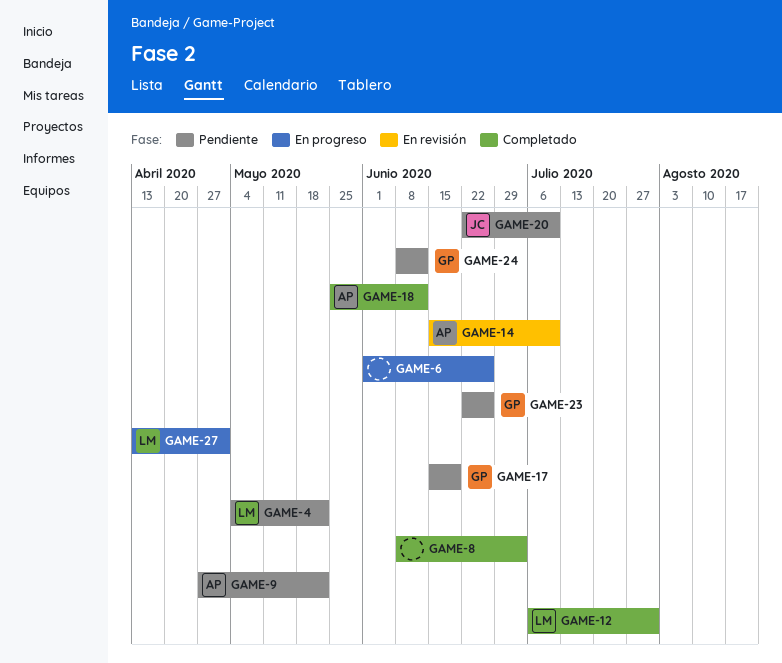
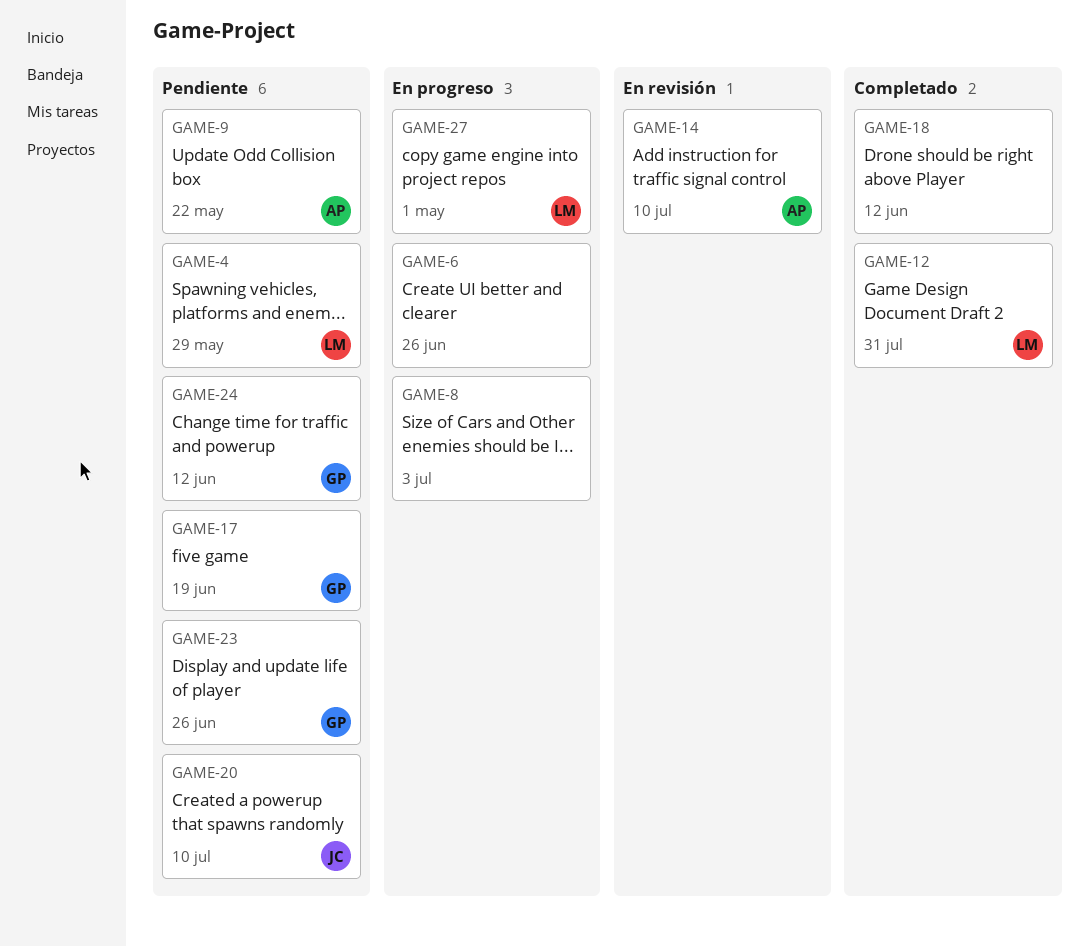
GAME-4, due: May 22 -> May 29
GAME-8, status: Completado -> En progreso
GAME-18, owner: AP -> none

